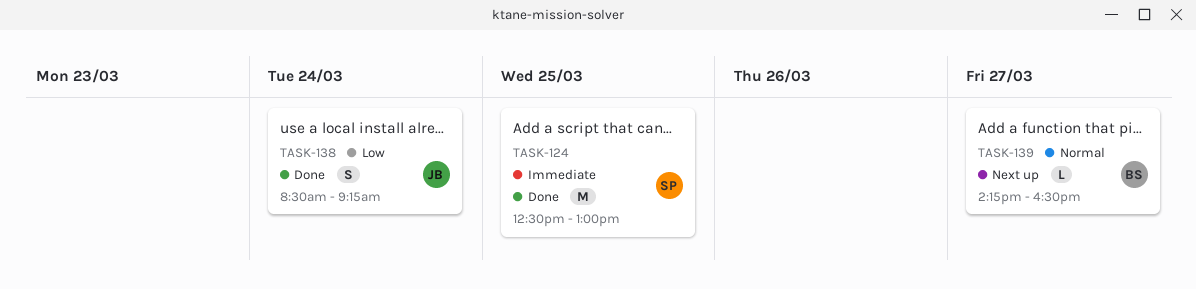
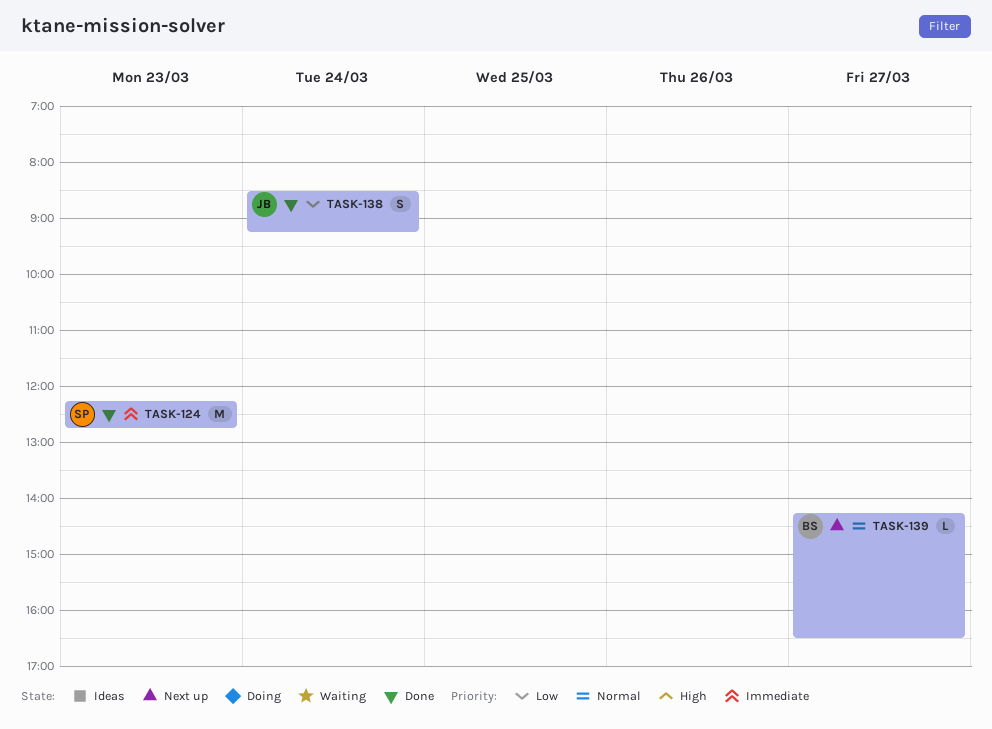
TASK-124, day: Mar 25 -> Mar 23
TASK-124, begins: 12:30 -> 12:15
TASK-124, ends: 13:00 -> 12:45

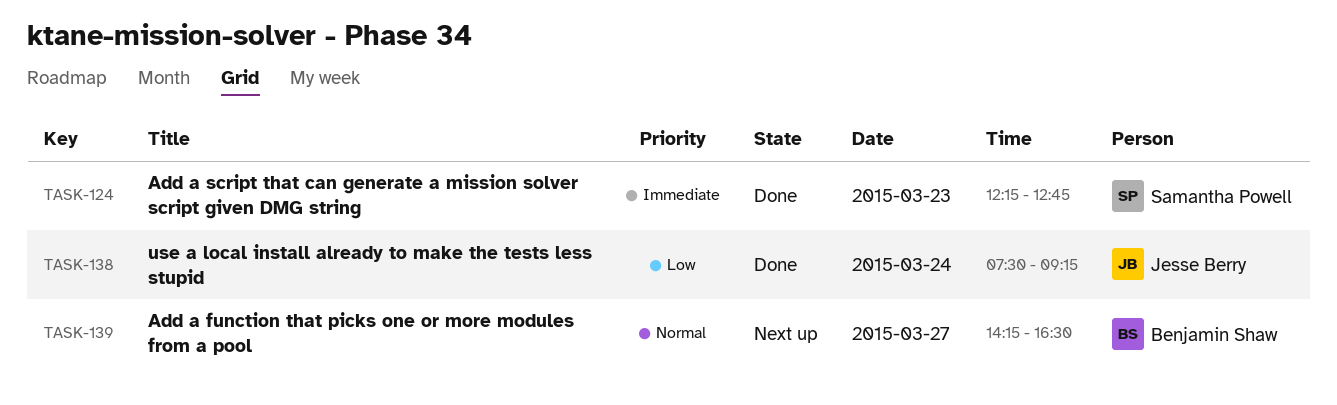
TASK-138, begins: 08:30 -> 07:30

